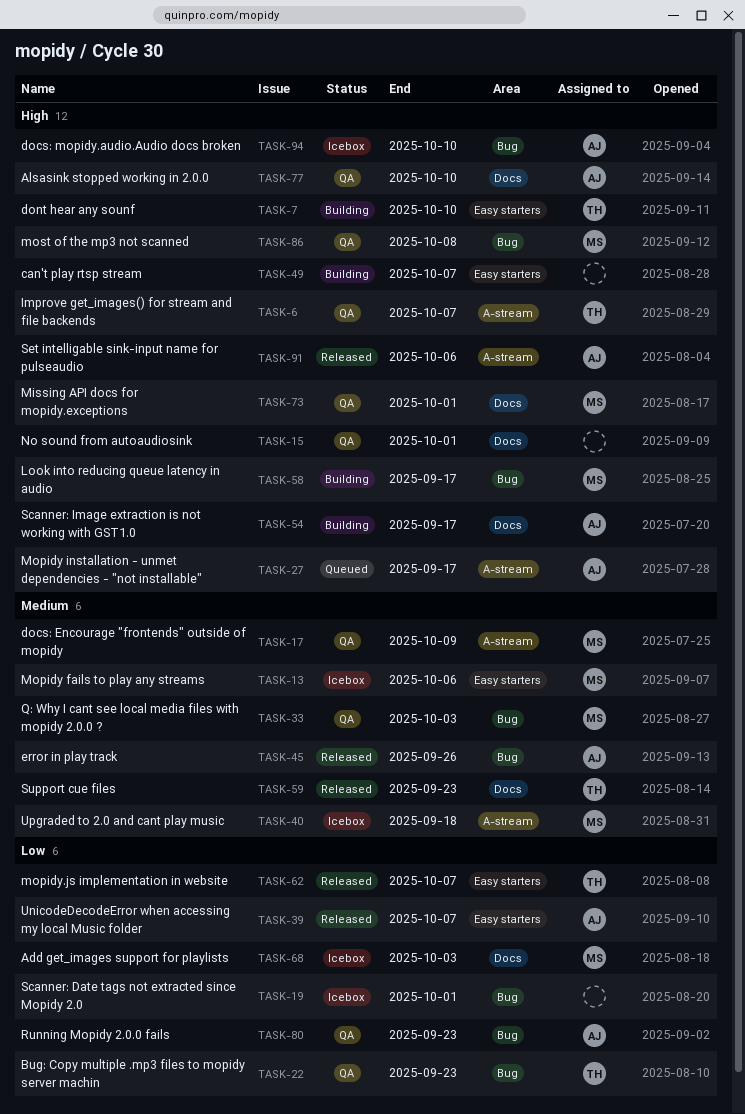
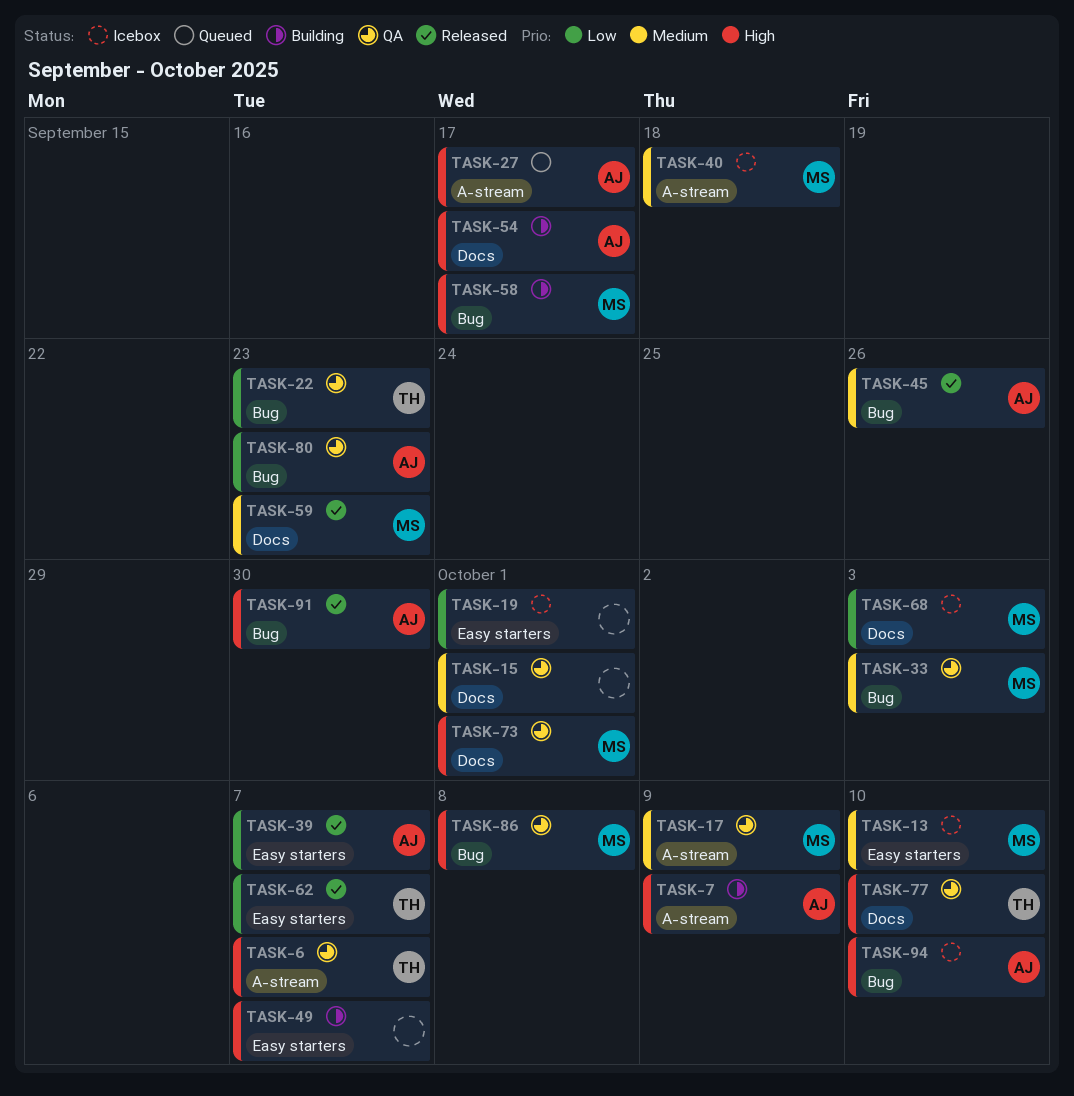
TASK-7, owner: TH -> AJ
TASK-7, label: Easy starters -> A-stream
TASK-7, due: Oct 10 -> Oct 9
TASK-13, due: Oct 6 -> Oct 10
TASK-15, priority: High -> Medium
TASK-19, label: Bug -> Easy starters
TASK-59, owner: TH -> MS
TASK-77, owner: AJ -> TH
TASK-91, label: A-stream -> Bug
TASK-91, due: Oct 6 -> Sep 30

